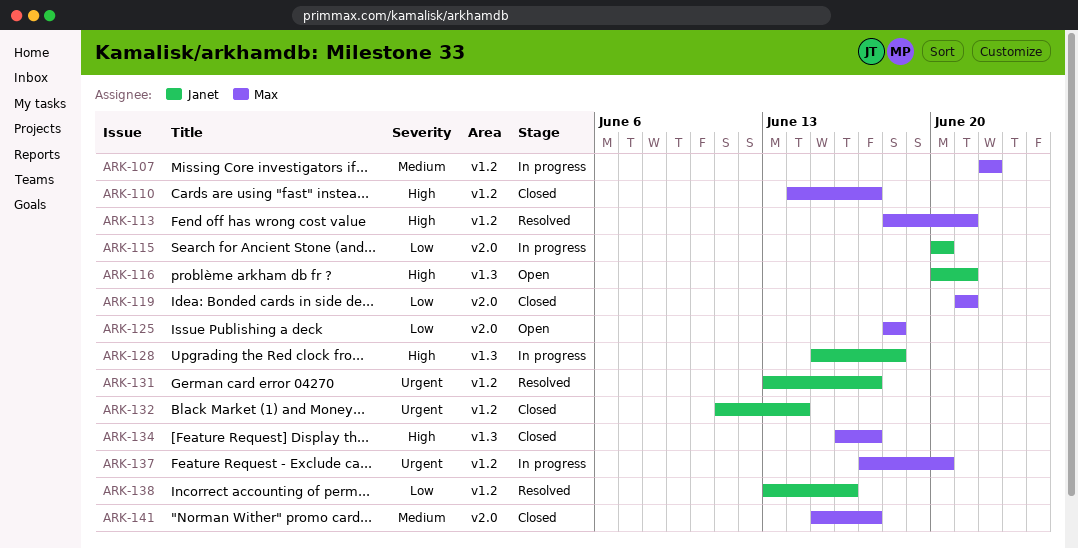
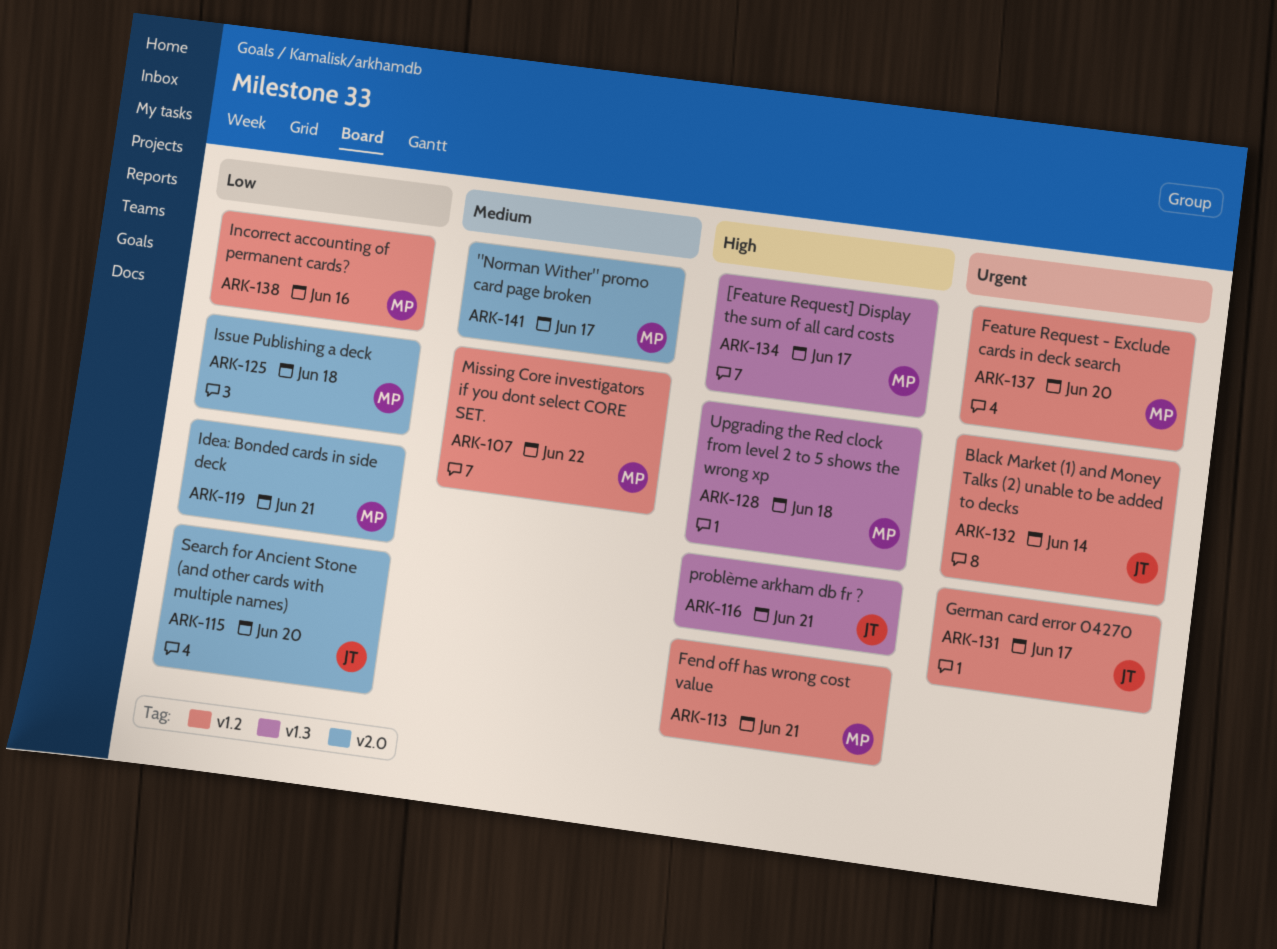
ARK-110: present -> none
ARK-128, owner: Janet -> Max
ARK-138, owner: Janet -> Max

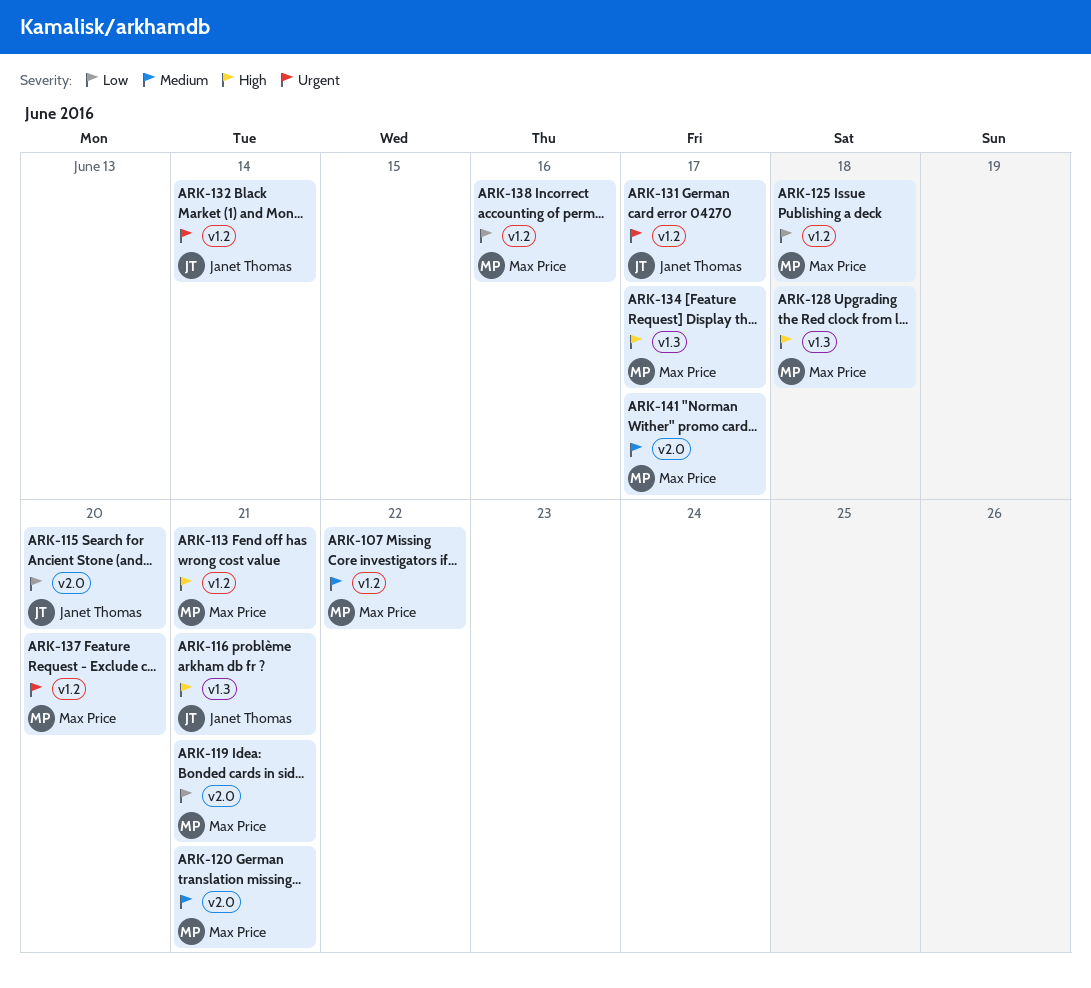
ARK-120: none -> present
ARK-125, label: v2.0 -> v1.2

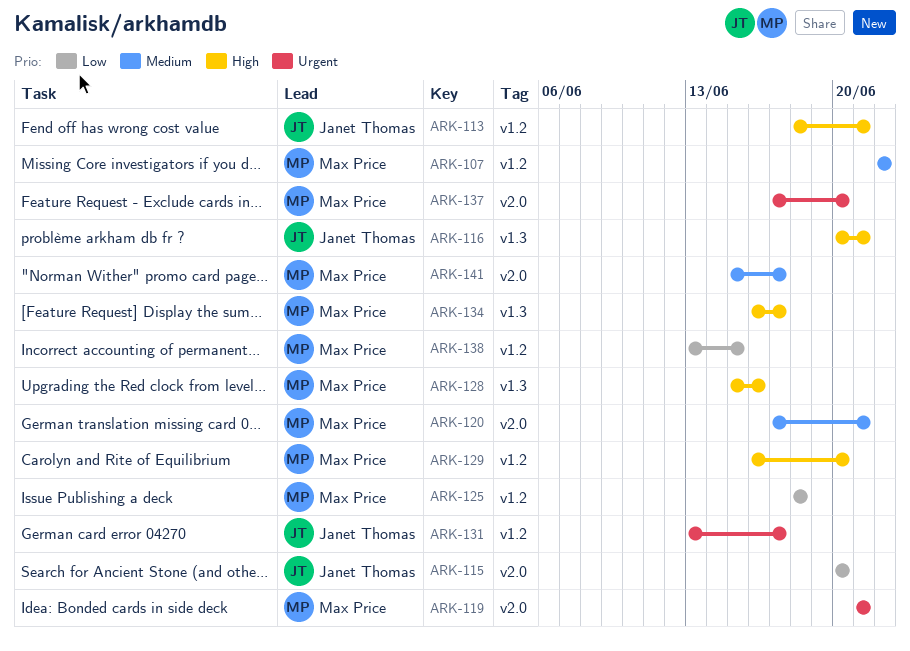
ARK-113, owner: Max Price -> Janet Thomas
ARK-119, priority: Low -> Urgent
ARK-128, due: Jun 18 -> Jun 16
ARK-129: none -> present
ARK-132: present -> none
ARK-137, label: v1.2 -> v2.0
ARK-138, due: Jun 16 -> Jun 15

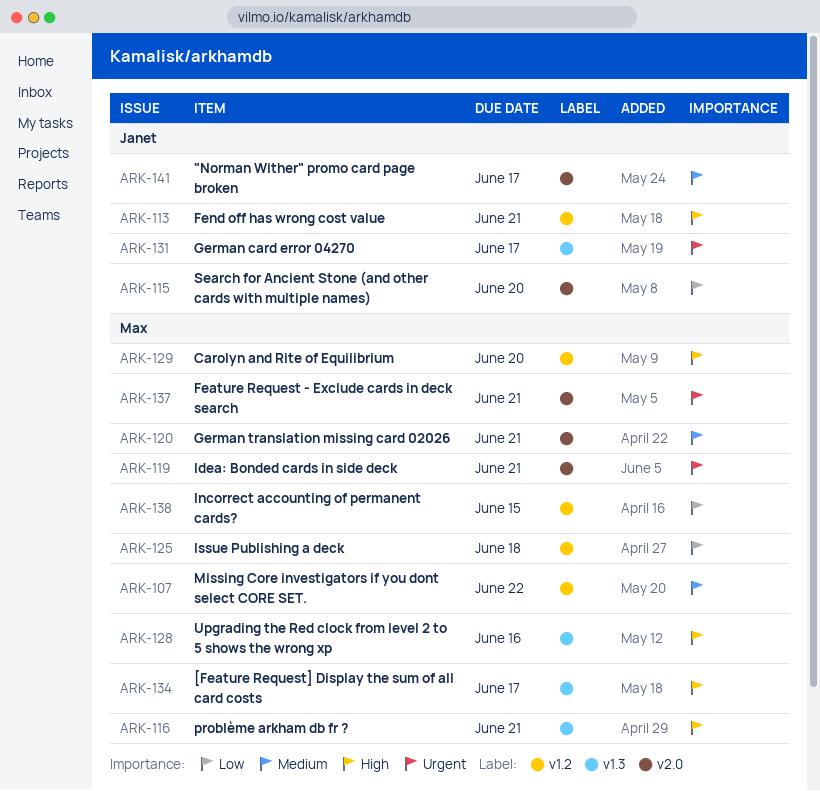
ARK-116, owner: Janet Thomas -> Max Price
ARK-131, label: v1.2 -> v1.3
ARK-137, due: Jun 20 -> Jun 21
ARK-141, owner: Max Price -> Janet Thomas

